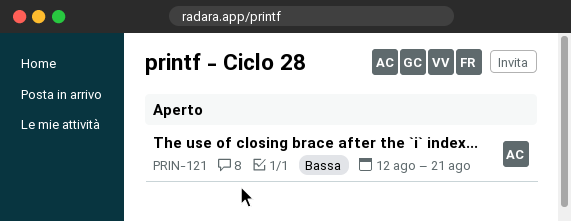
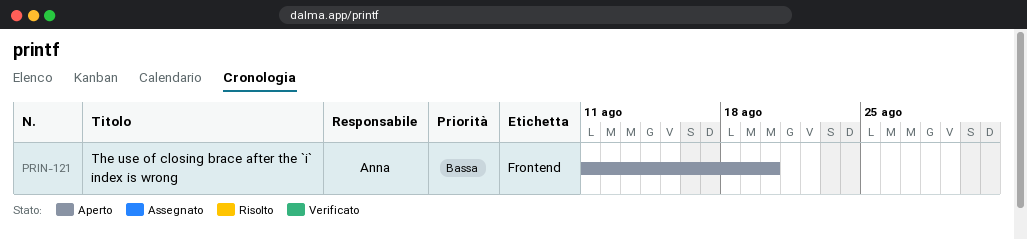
PRIN-121, start: Aug 12 -> Aug 11
PRIN-121, due: Aug 21 -> Aug 20

